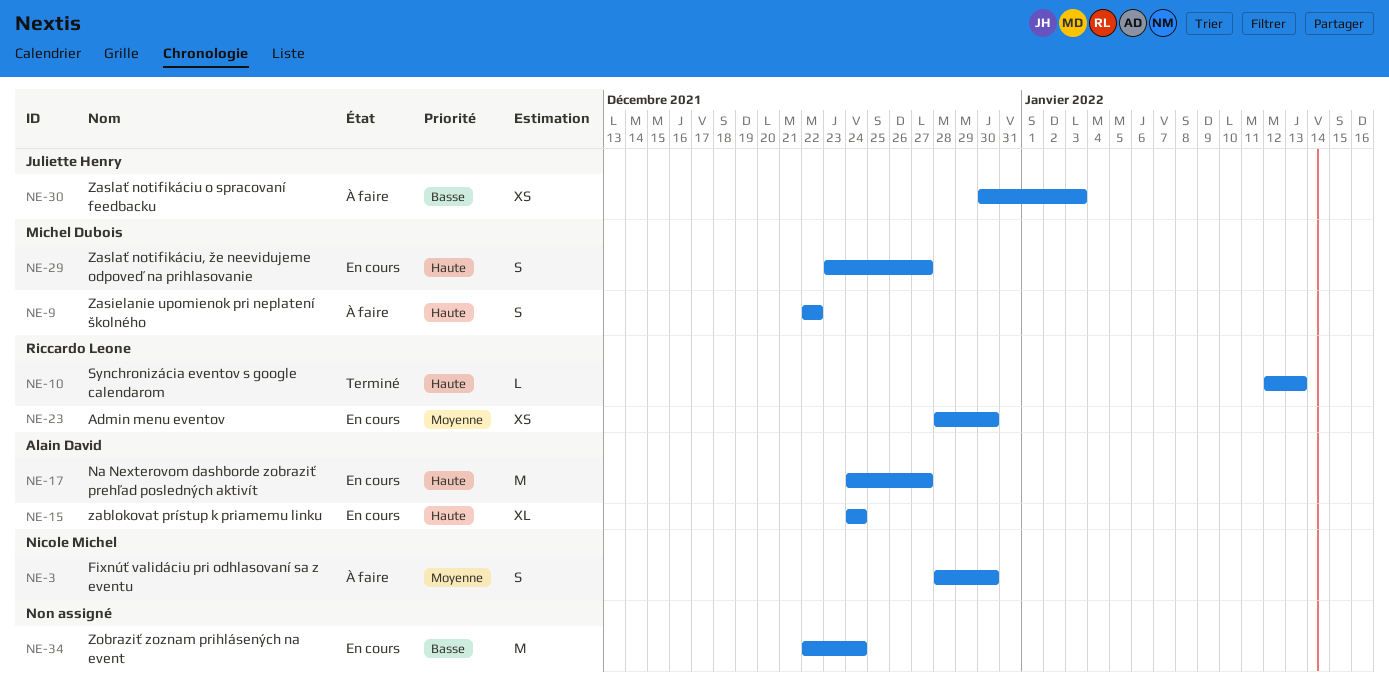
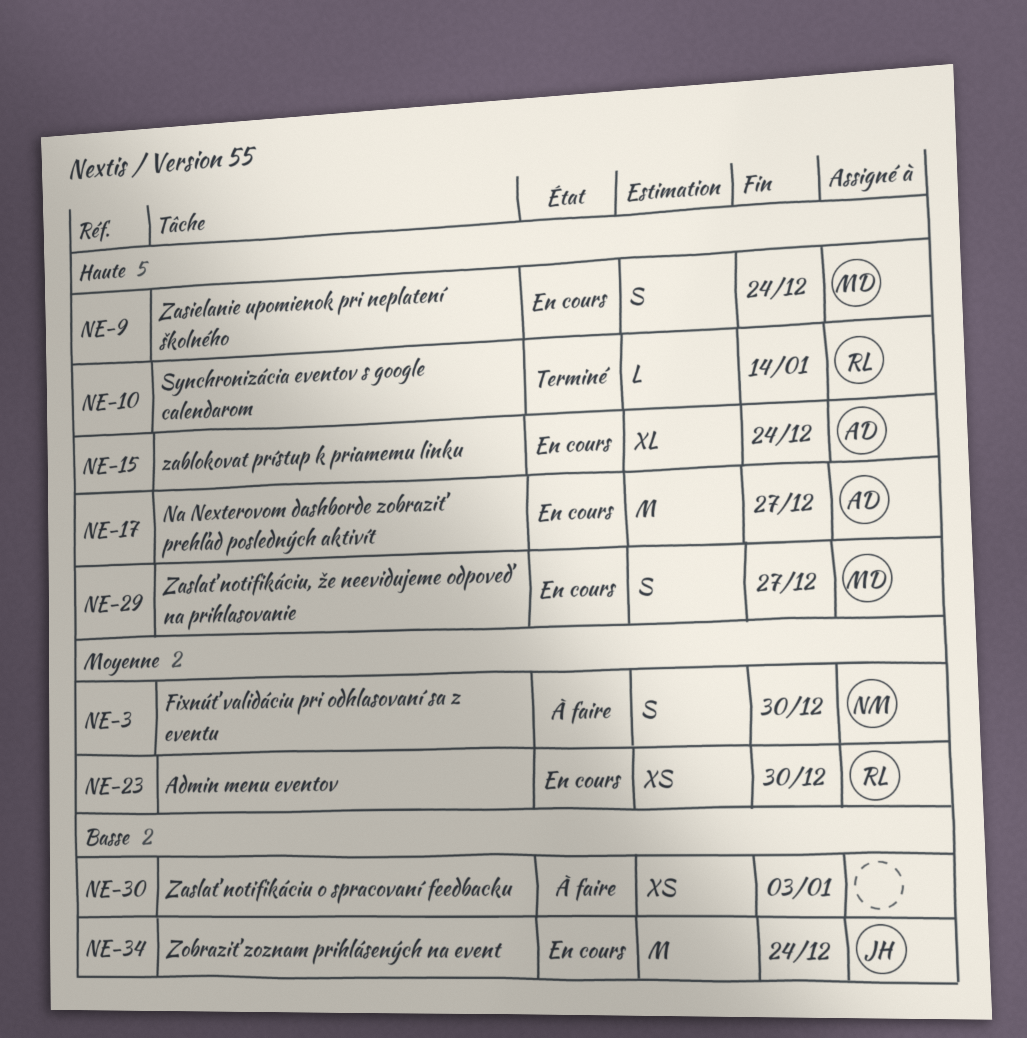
NE-9, status: À faire -> En cours
NE-9, due: Dec 22 -> Dec 24
NE-10, due: Jan 13 -> Jan 14
NE-30, owner: Juliette Henry -> none
NE-34, owner: none -> Juliette Henry

